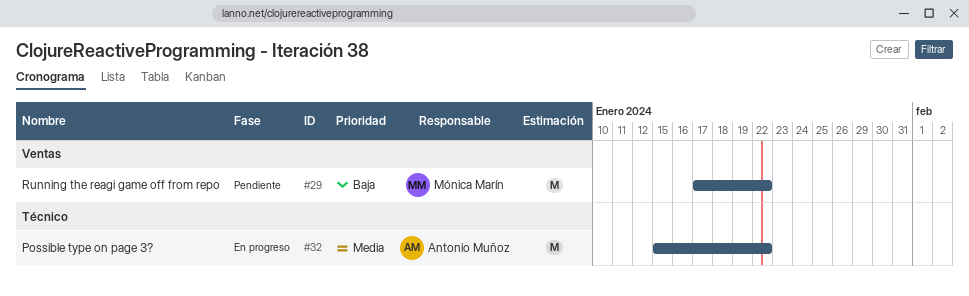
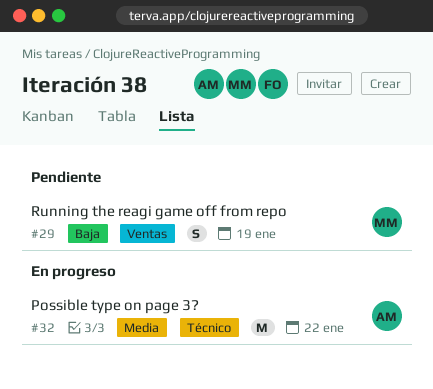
#29, estimate: M -> S
#29, due: Jan 22 -> Jan 19

